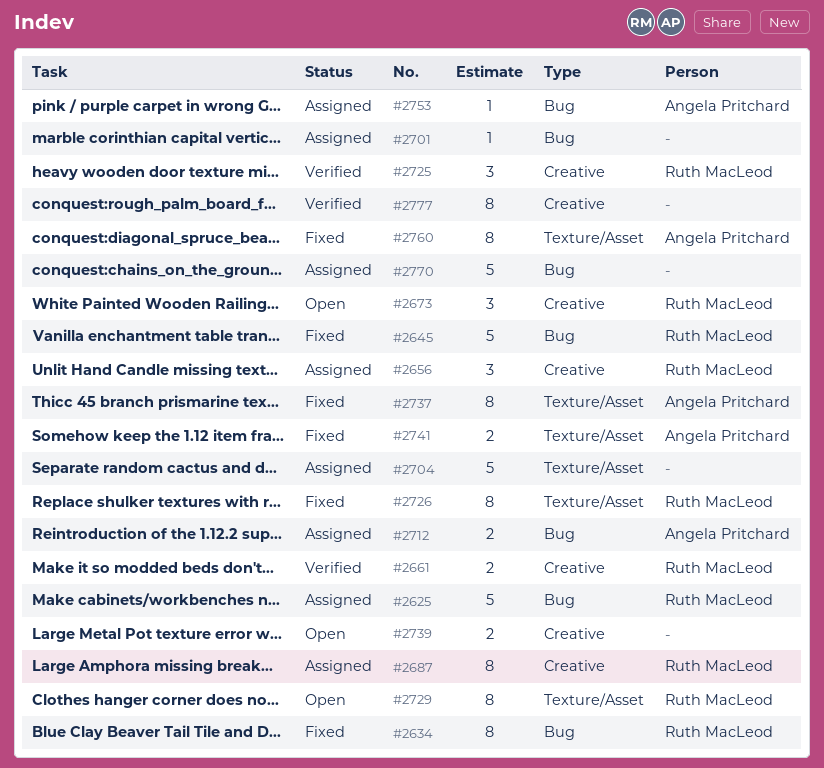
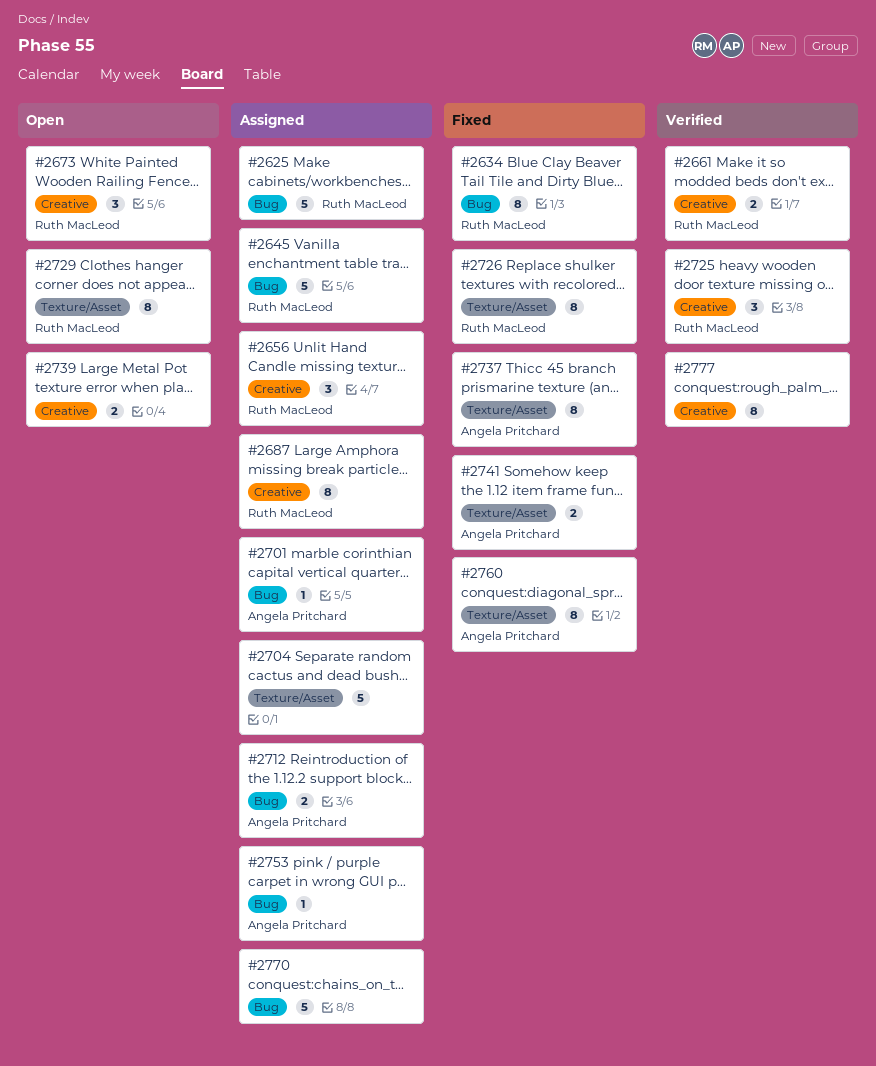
#2645, status: Fixed -> Assigned
#2701, owner: none -> Angela Pritchard

